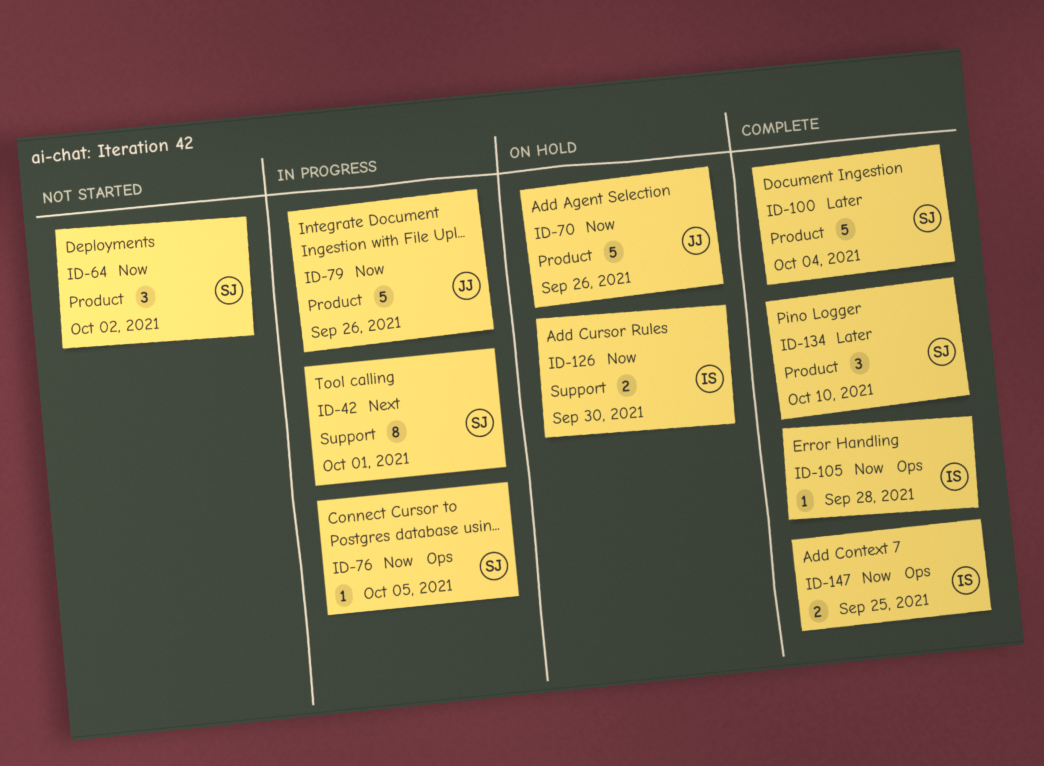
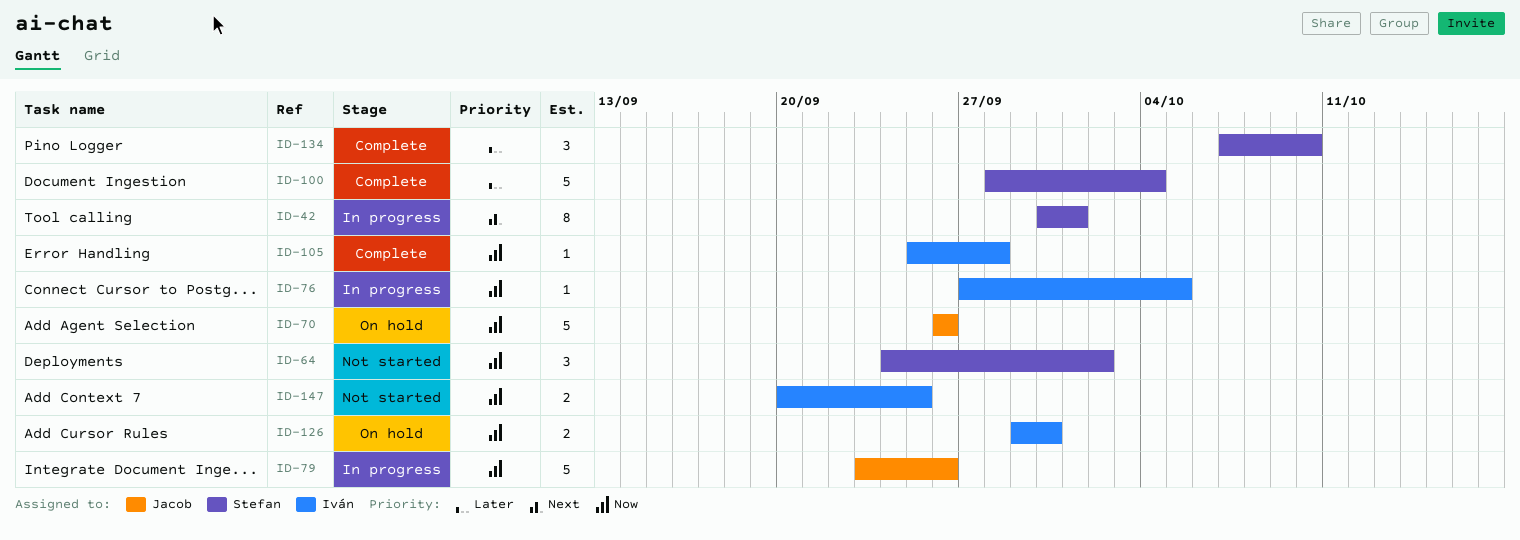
ID-76, owner: Stefan -> Iván
ID-147, status: Complete -> Not started

